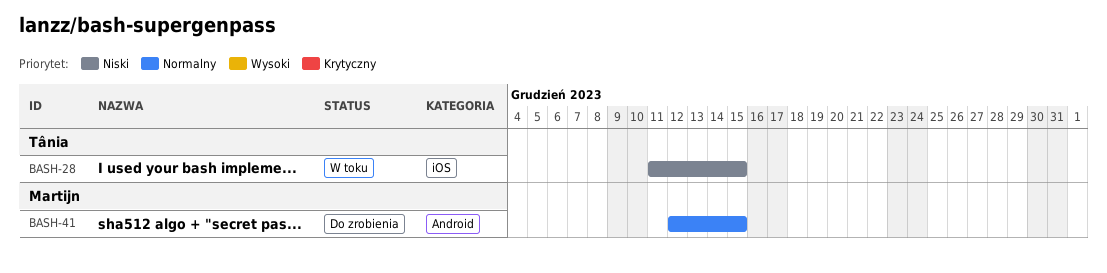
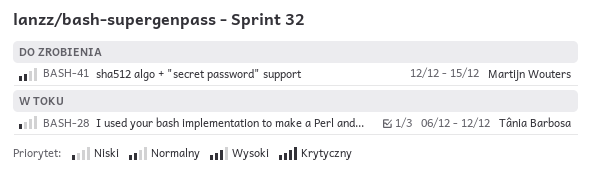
BASH-28, start: Dec 11 -> Dec 6
BASH-28, due: Dec 15 -> Dec 12

